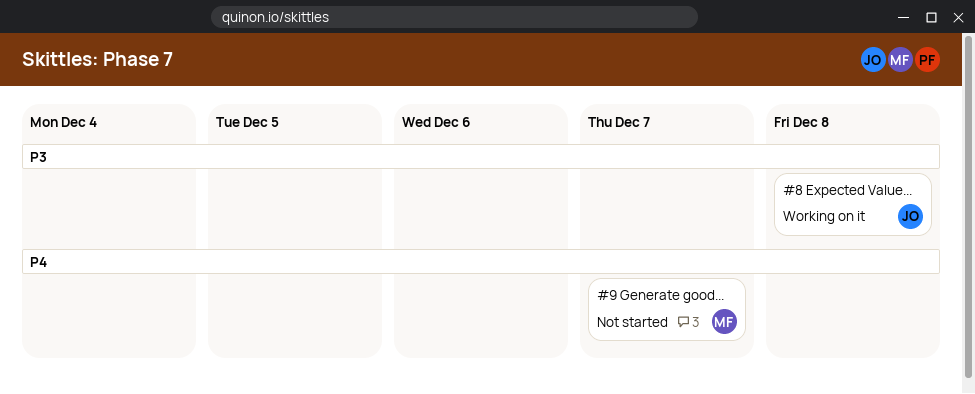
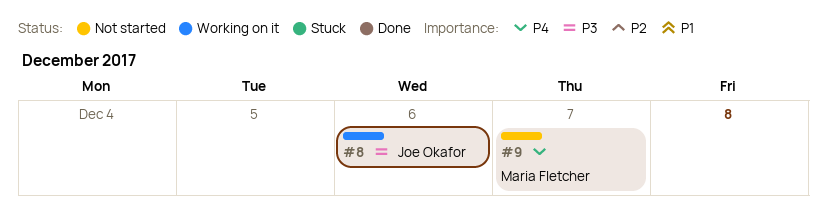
#8, due: Dec 8 -> Dec 6

